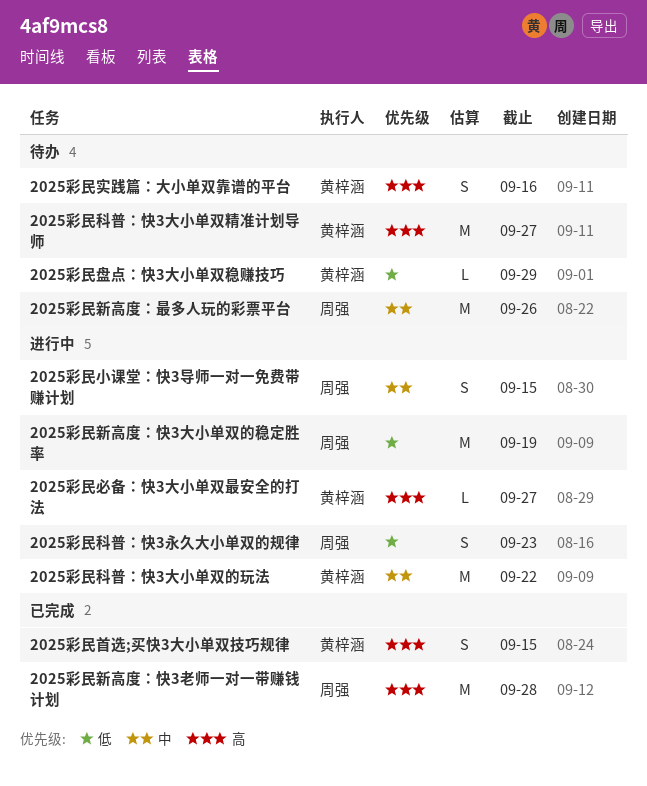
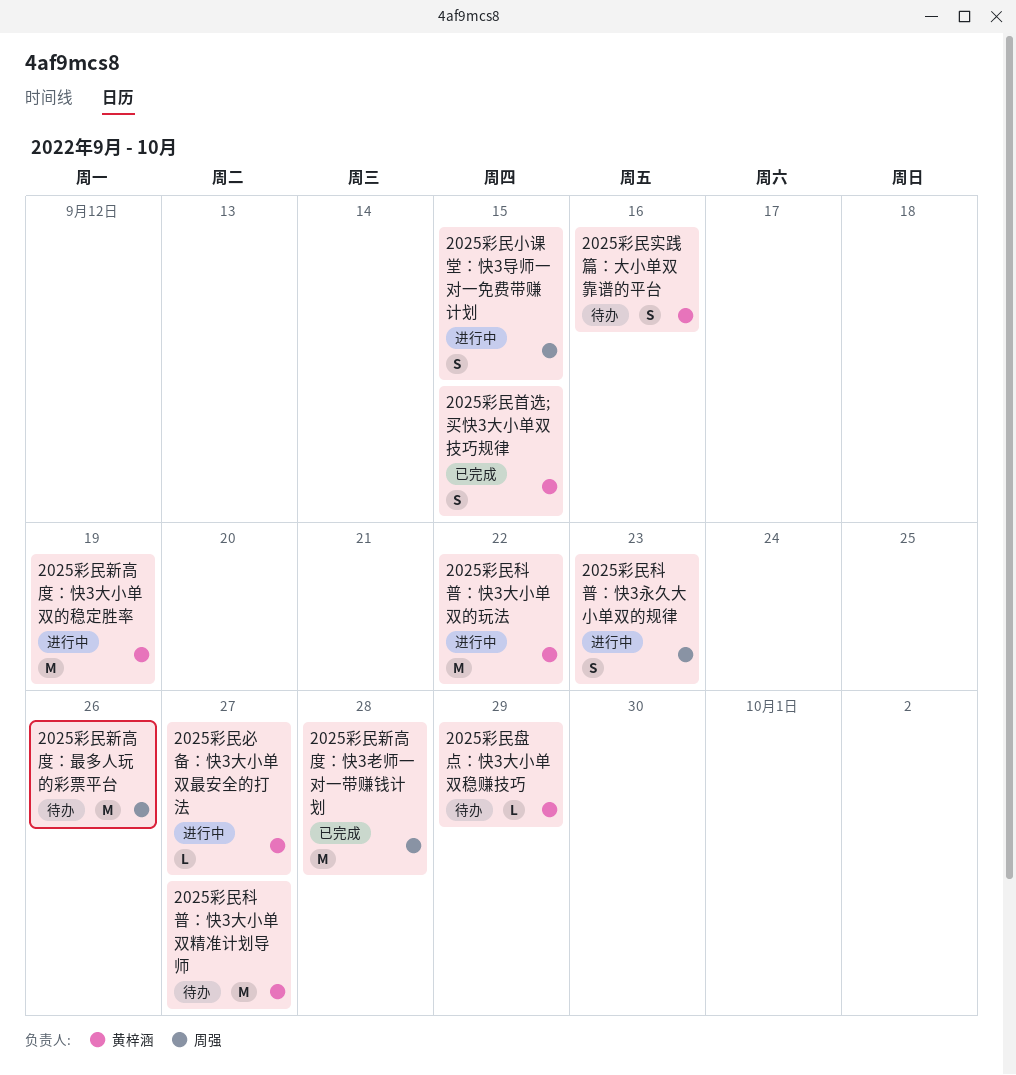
2025彩民新高度：快3大小单双的稳定胜率, owner: 周强 -> 黄梓涵

